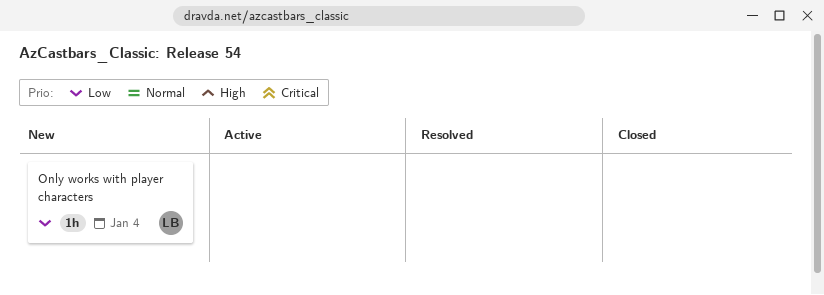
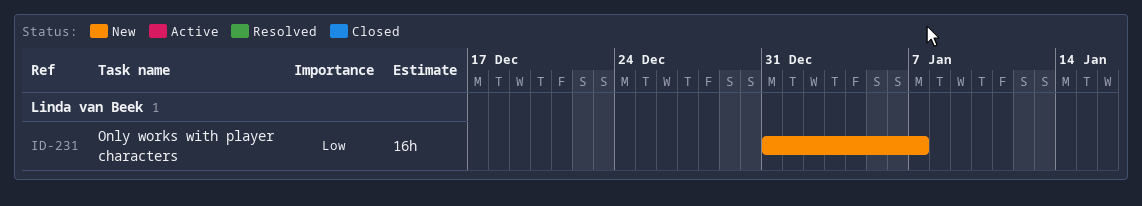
Only works with player characters, estimate: 1h -> 16h
Only works with player characters, due: Jan 4 -> Jan 7

